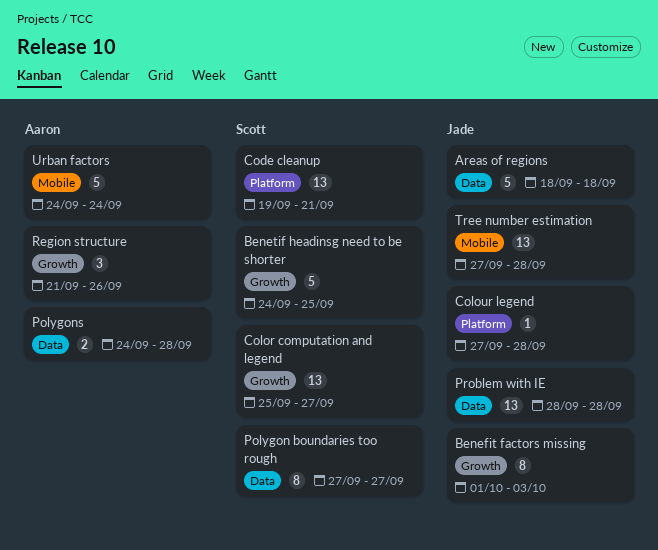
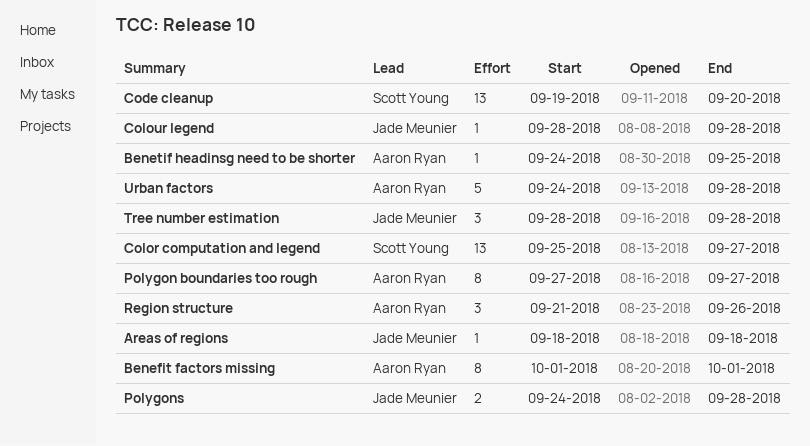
Areas of regions, estimate: 5 -> 1
Benefit factors missing, owner: Jade Meunier -> Aaron Ryan
Benefit factors missing, due: Oct 3 -> Oct 1
Benetif headinsg need to be shorter, owner: Scott Young -> Aaron Ryan
Benetif headinsg need to be shorter, estimate: 5 -> 1
Code cleanup, due: Sep 21 -> Sep 20
Colour legend, start: Sep 27 -> Sep 28
Polygon boundaries too rough, owner: Scott Young -> Aaron Ryan
Polygons, owner: Aaron Ryan -> Jade Meunier
Problem with IE: present -> none
Tree number estimation, estimate: 13 -> 3
Tree number estimation, start: Sep 27 -> Sep 28
Urban factors, due: Sep 24 -> Sep 28

